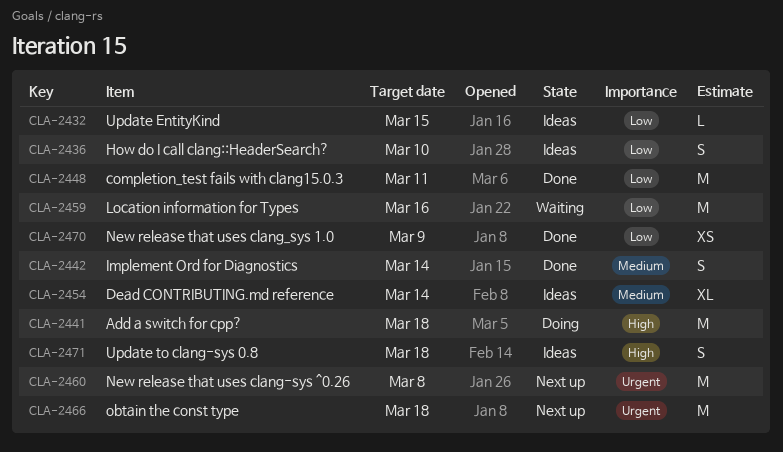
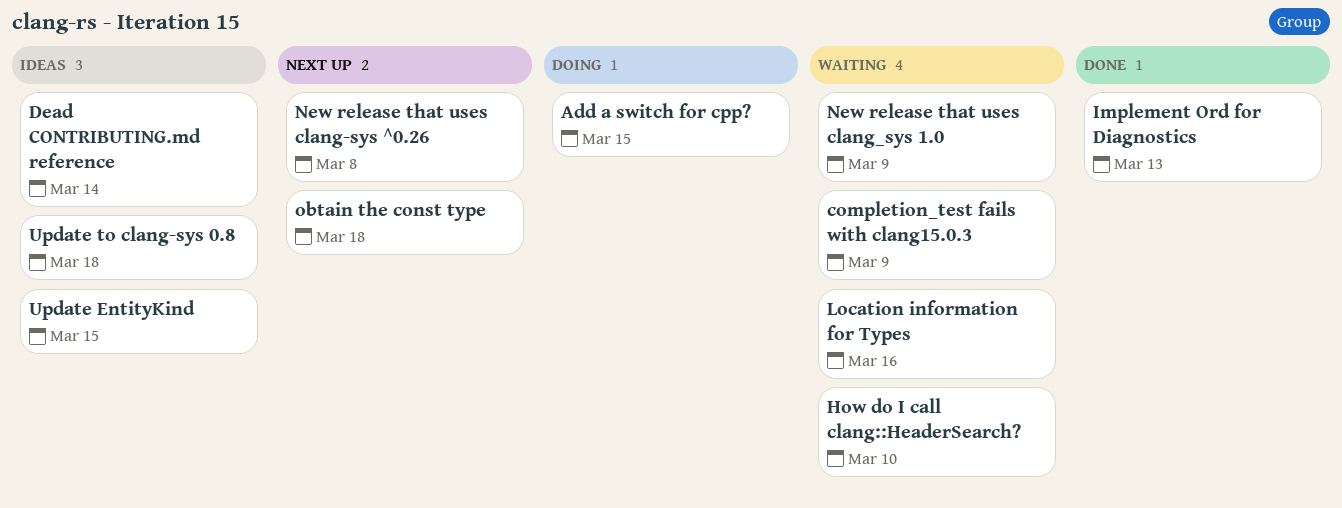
Add a switch for cpp?, due: Mar 18 -> Mar 15
completion_test fails with clang15.0.3, status: Done -> Waiting
completion_test fails with clang15.0.3, due: Mar 11 -> Mar 9
How do I call clang::HeaderSearch?, status: Ideas -> Waiting
Implement Ord for Diagnostics, due: Mar 14 -> Mar 13
New release that uses clang_sys 1.0, status: Done -> Waiting

